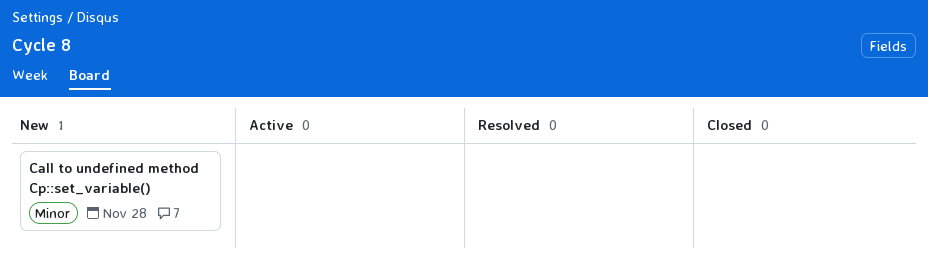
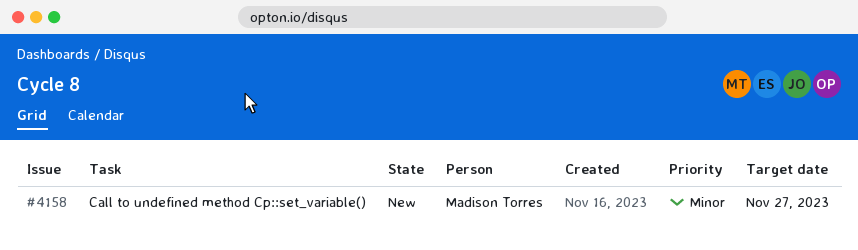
Call to undefined method Cp::set_variable(), due: Nov 28 -> Nov 27

